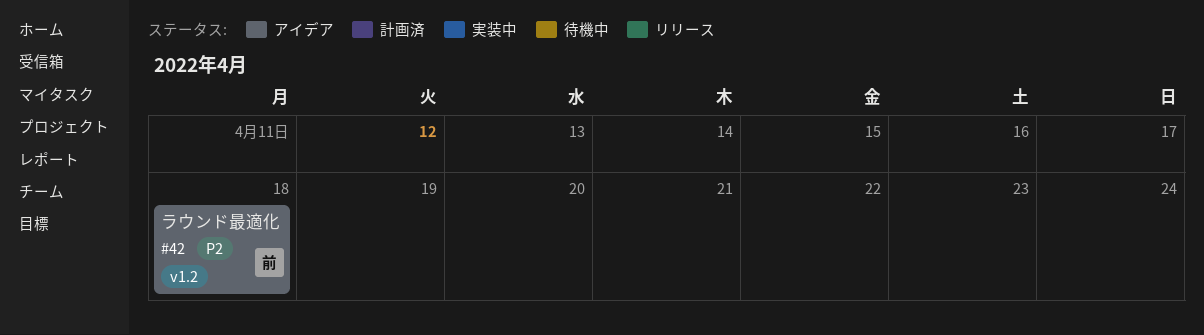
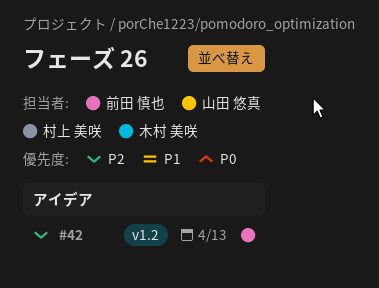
#42, due: Apr 18 -> Apr 13

